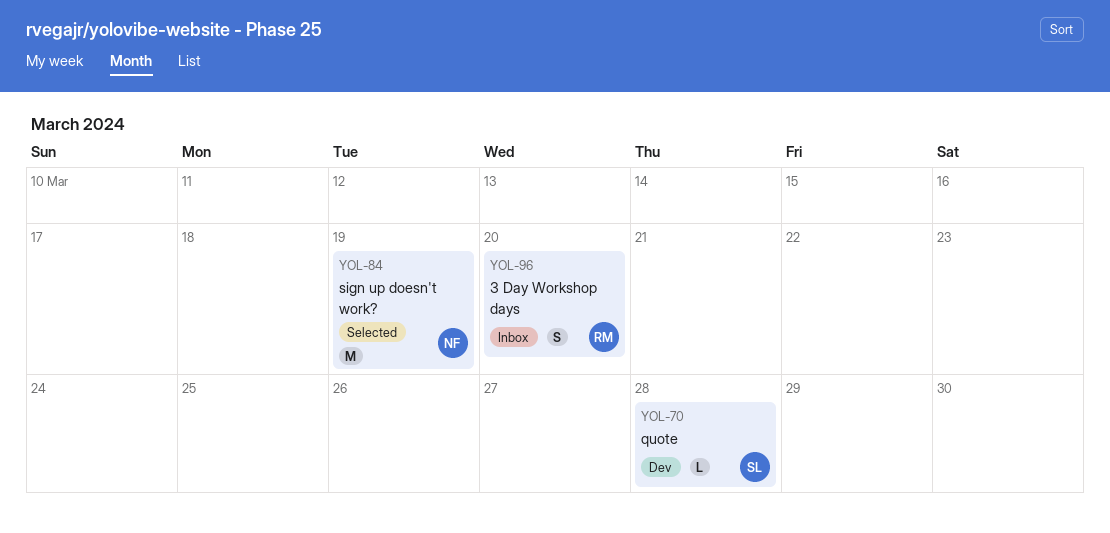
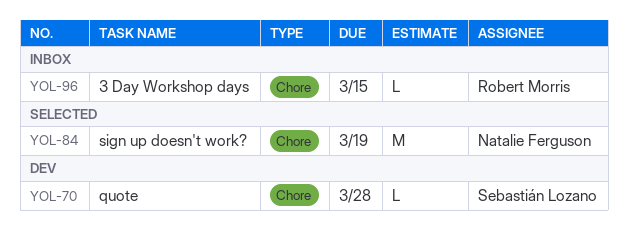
YOL-96, estimate: S -> L
YOL-96, due: Mar 20 -> Mar 15

